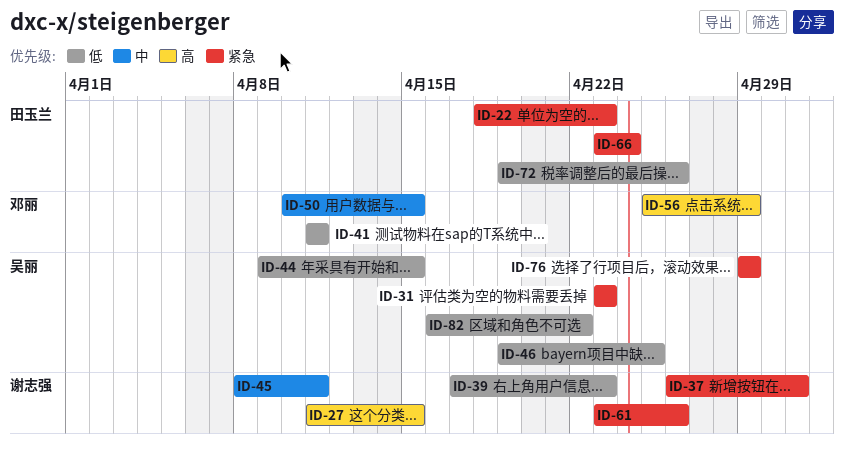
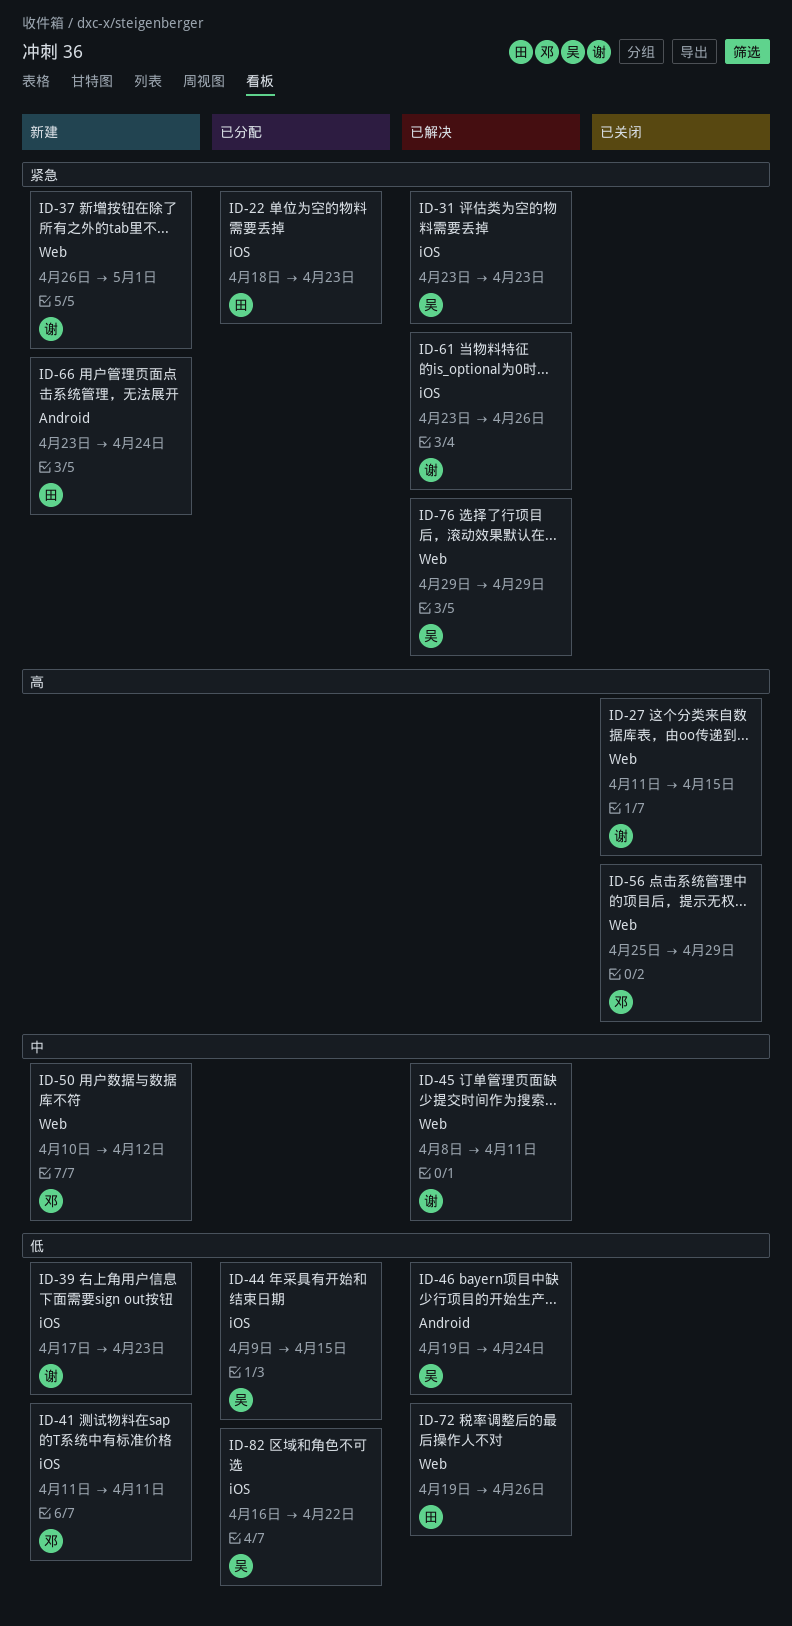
ID-46, due: Apr 25 -> Apr 24
ID-50, due: Apr 15 -> Apr 12

